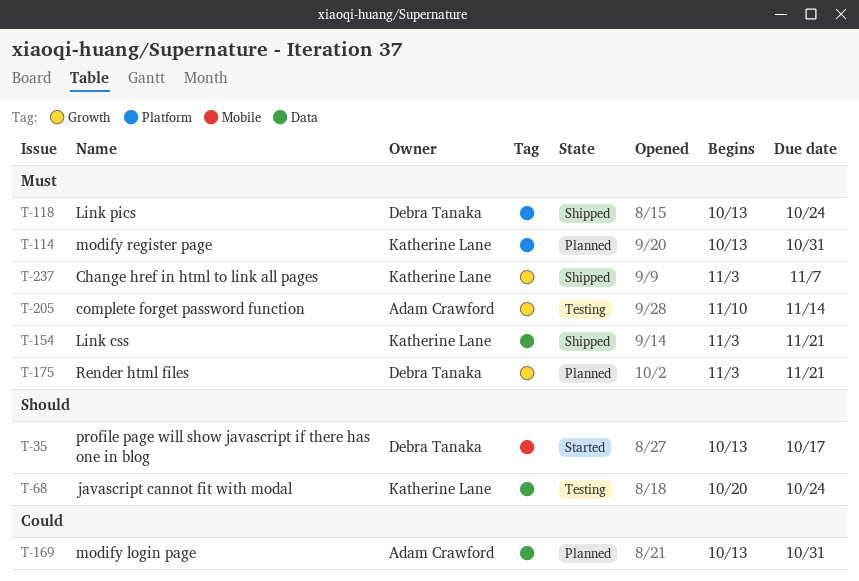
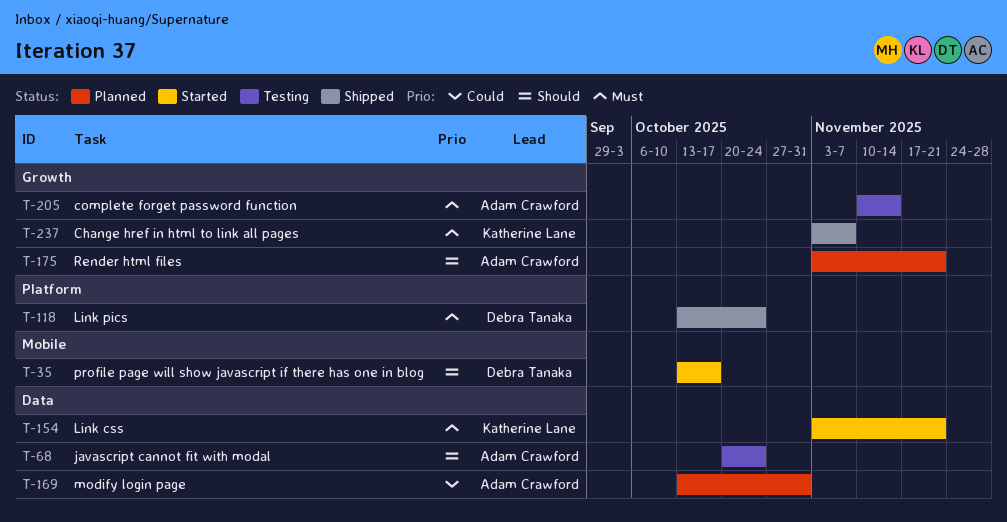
T-68, owner: Katherine Lane -> Adam Crawford
T-114: present -> none
T-154, status: Shipped -> Started
T-175, owner: Debra Tanaka -> Adam Crawford
T-175, priority: Must -> Should

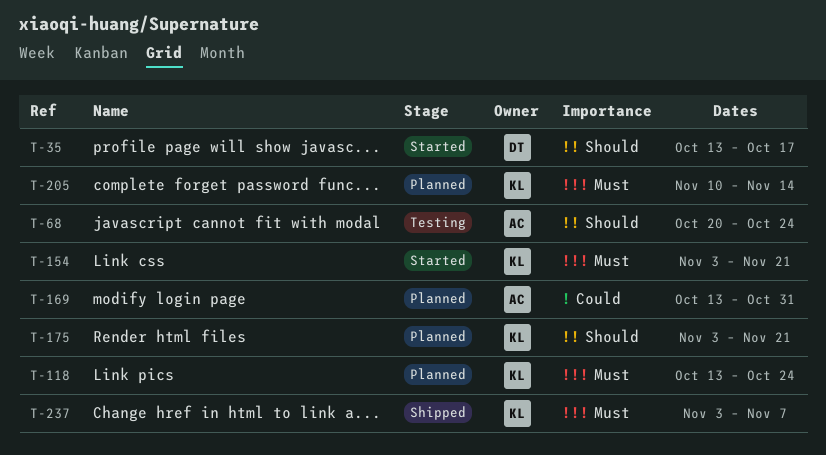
T-118, status: Shipped -> Planned
T-118, owner: Debra Tanaka -> Katherine Lane
T-175, owner: Adam Crawford -> Katherine Lane
T-205, status: Testing -> Planned
T-205, owner: Adam Crawford -> Katherine Lane

